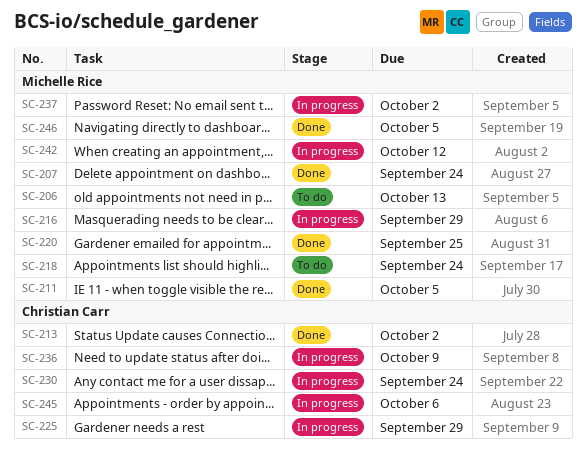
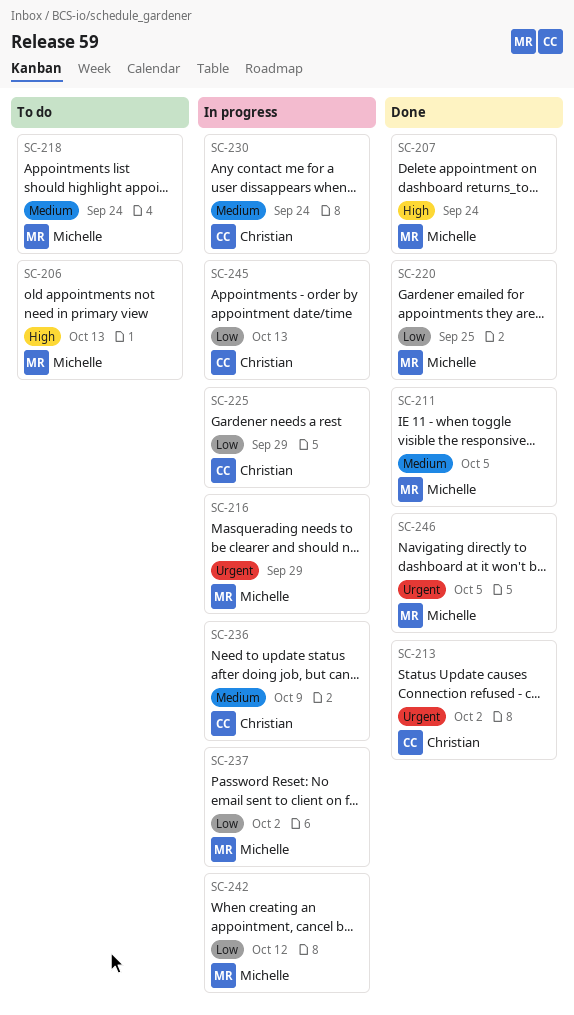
SC-245, due: Oct 6 -> Oct 13

